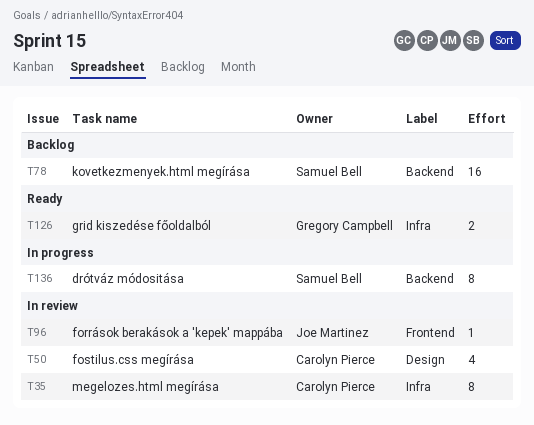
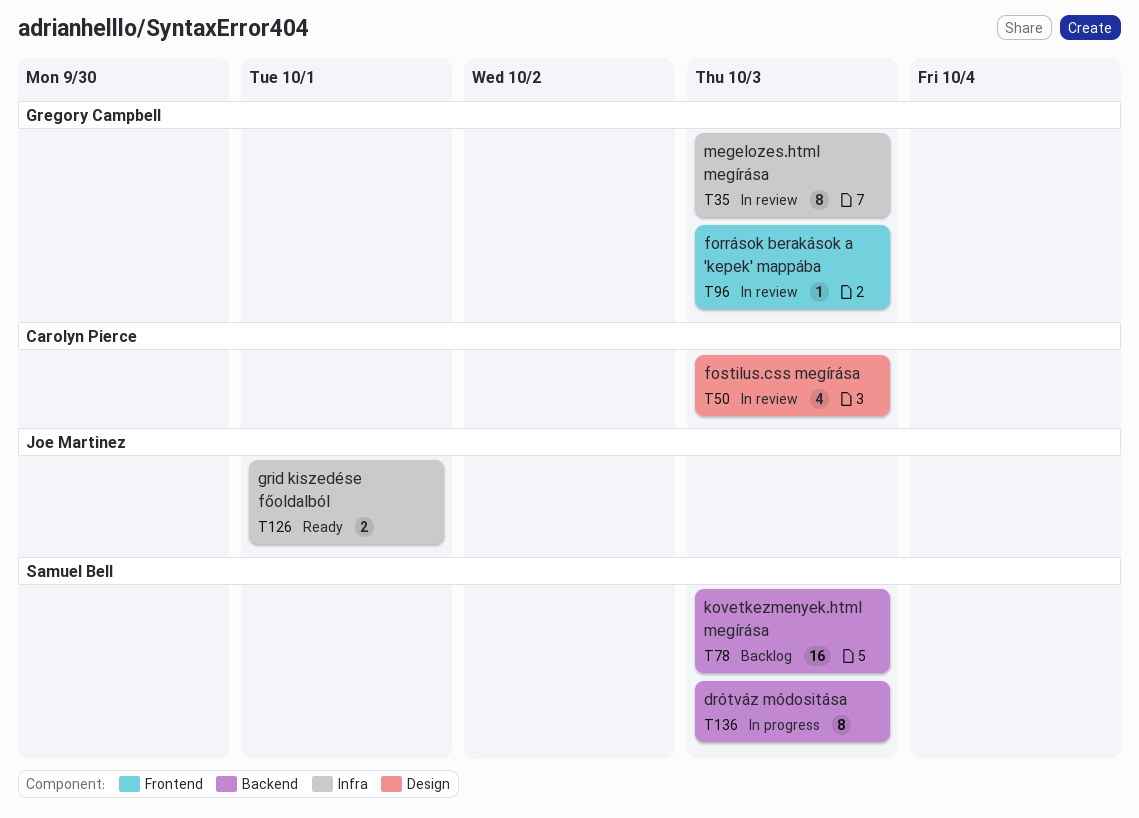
T35, owner: Carolyn Pierce -> Gregory Campbell
T96, owner: Joe Martinez -> Gregory Campbell
T126, owner: Gregory Campbell -> Joe Martinez

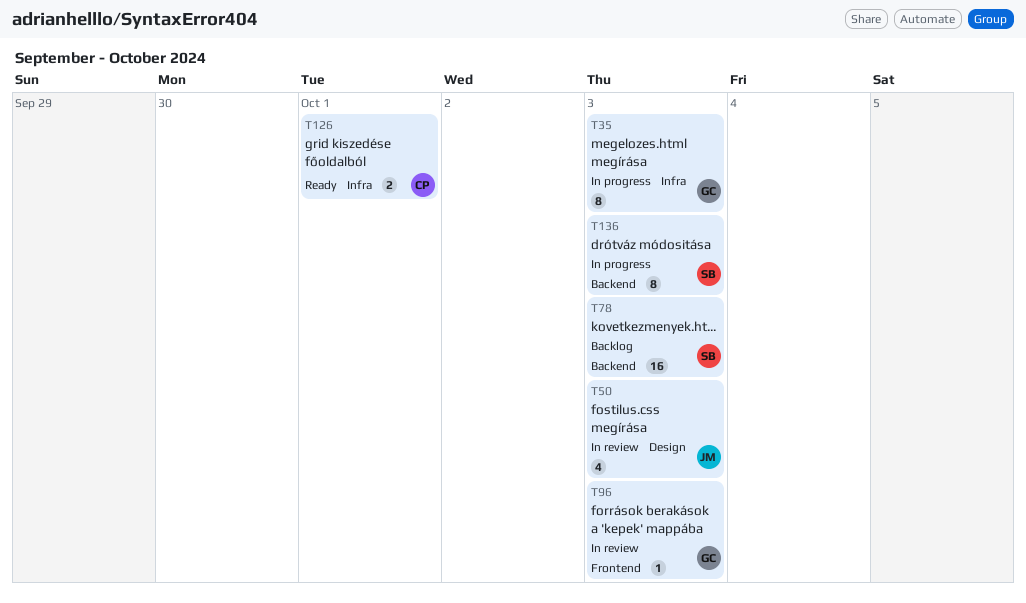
T35, status: In review -> In progress
T50, owner: Carolyn Pierce -> Joe Martinez
T126, owner: Joe Martinez -> Carolyn Pierce

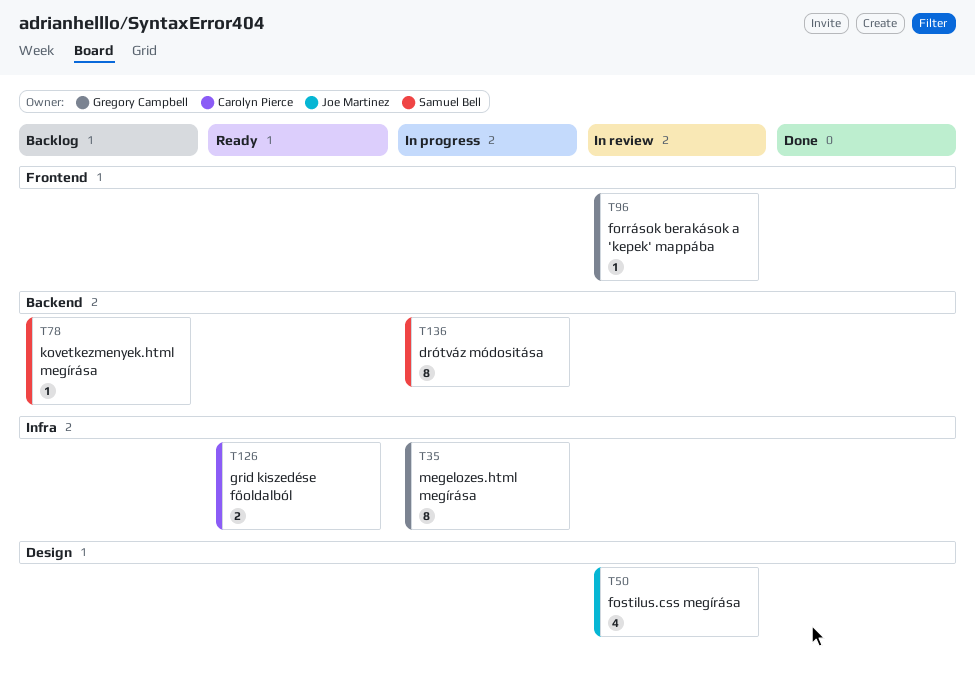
T78, estimate: 16 -> 1

